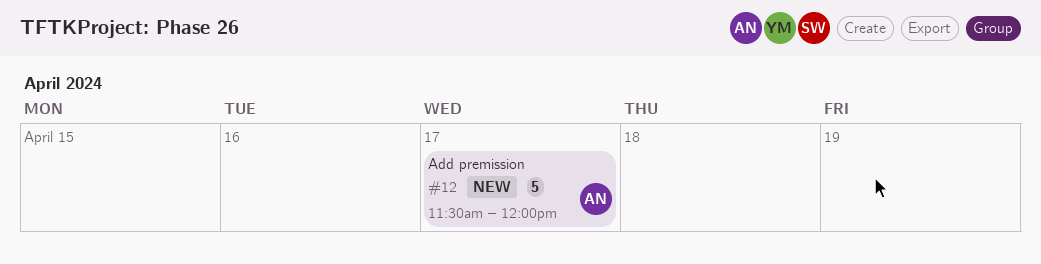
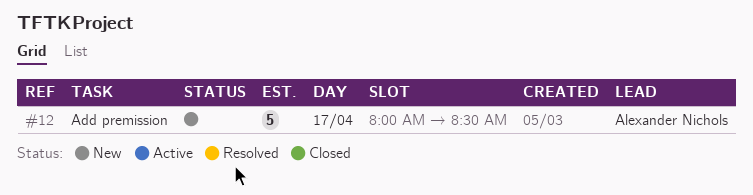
#12, begins: 11:30 -> 08:00
#12, ends: 12:00 -> 08:30

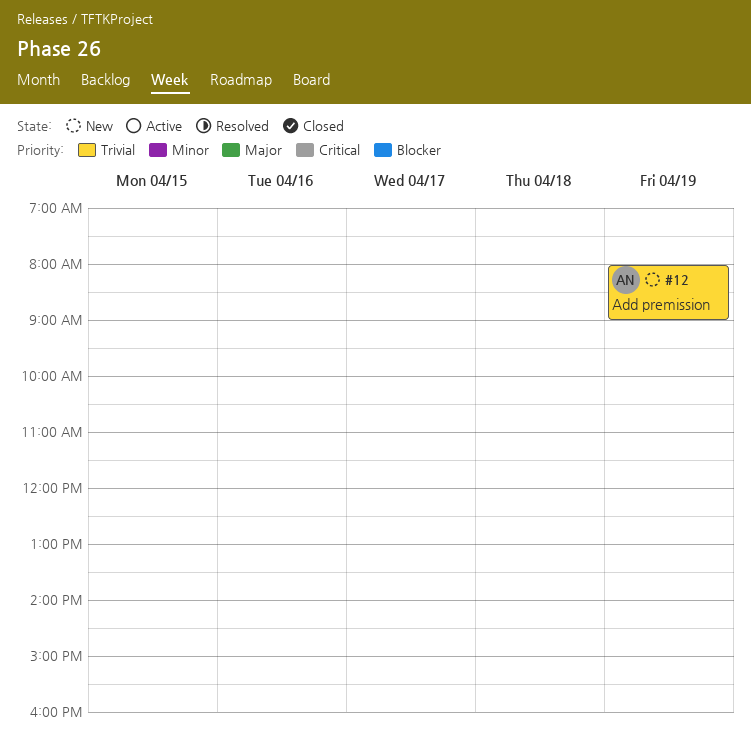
#12, day: Apr 17 -> Apr 19
#12, ends: 08:30 -> 09:00

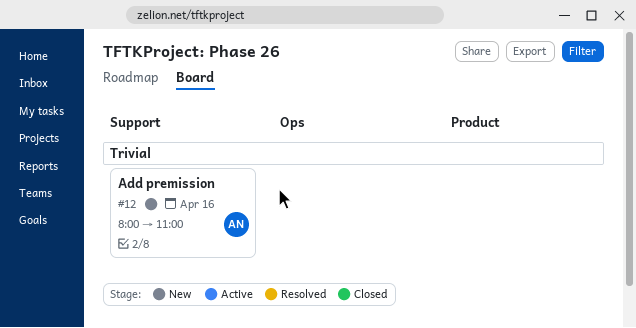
#12, day: Apr 19 -> Apr 16
#12, ends: 09:00 -> 11:00

